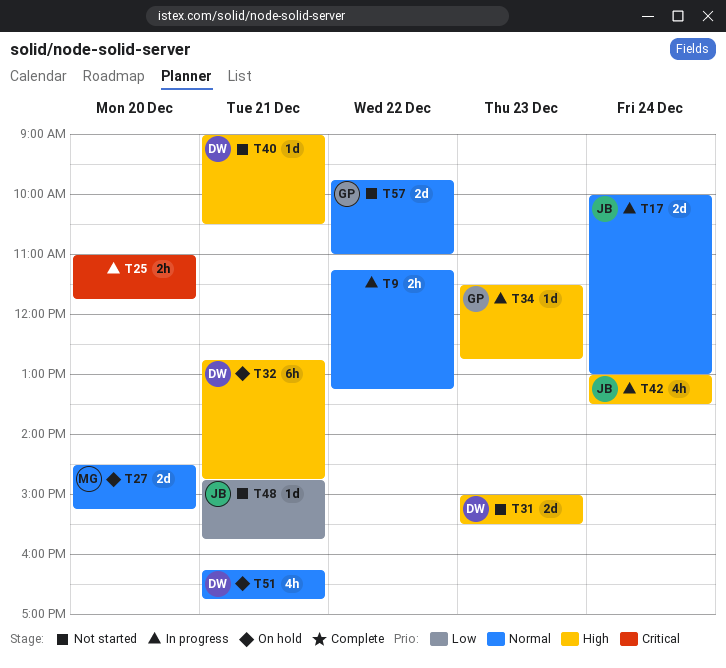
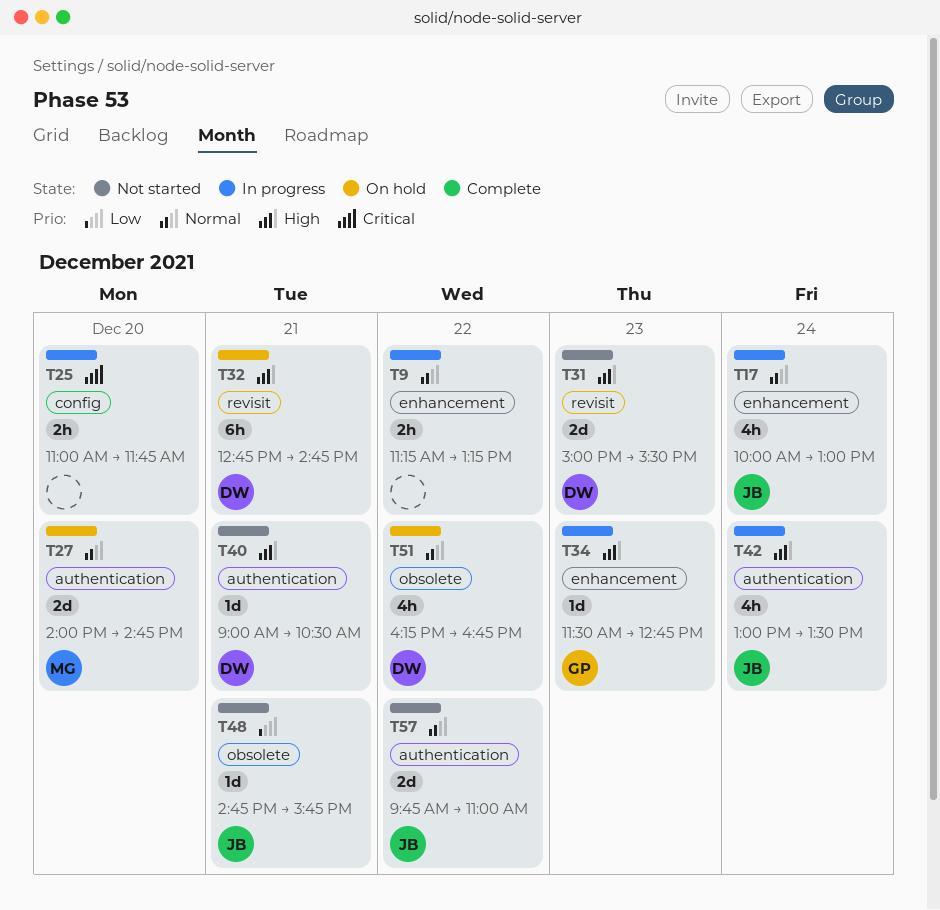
T17, estimate: 2d -> 4h
T27, begins: 14:30 -> 14:00
T27, ends: 15:15 -> 14:45
T51, day: Dec 21 -> Dec 22
T57, owner: GP -> JB

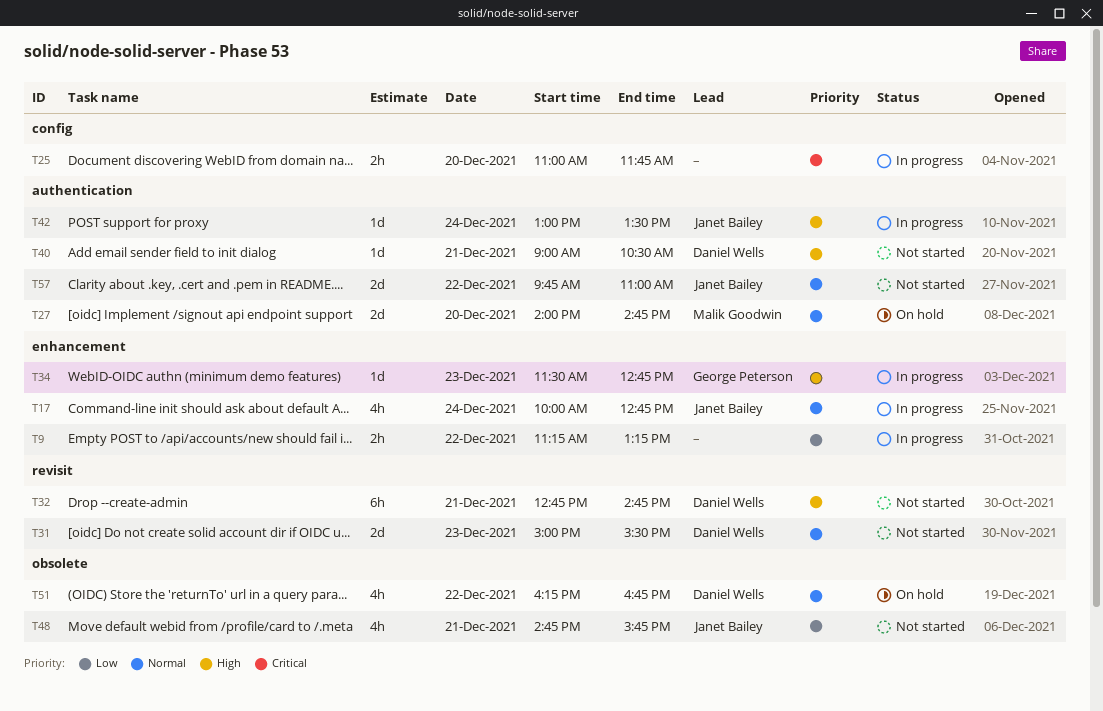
T9, priority: Normal -> Low
T17, ends: 13:00 -> 12:45
T31, priority: High -> Normal
T32, status: On hold -> Not started
T42, estimate: 4h -> 1d
T48, estimate: 1d -> 4h

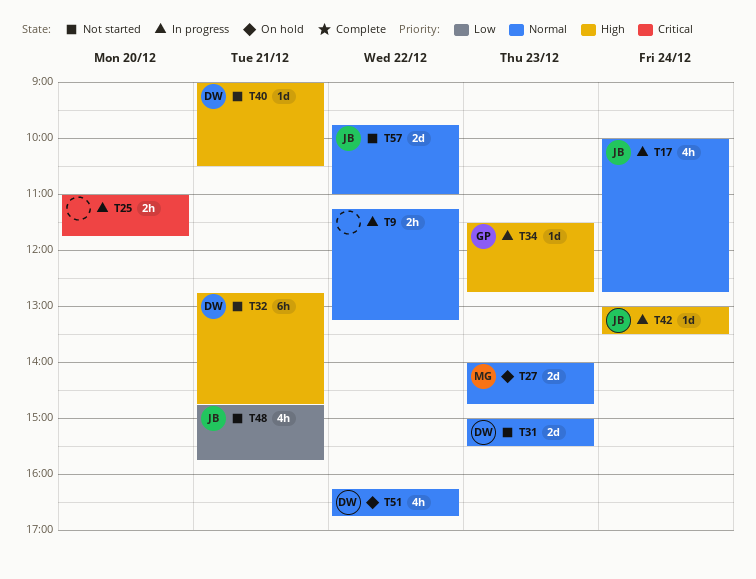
T9, priority: Low -> Normal
T27, day: Dec 20 -> Dec 23

